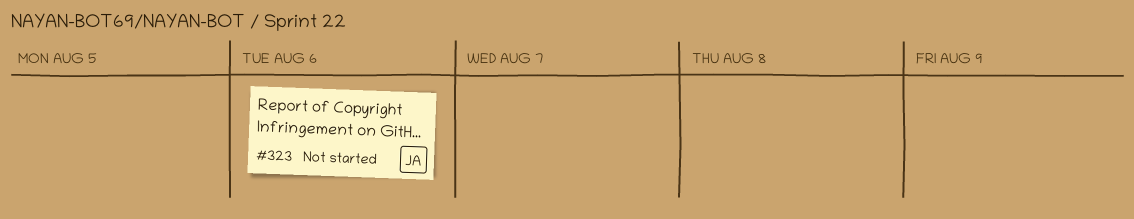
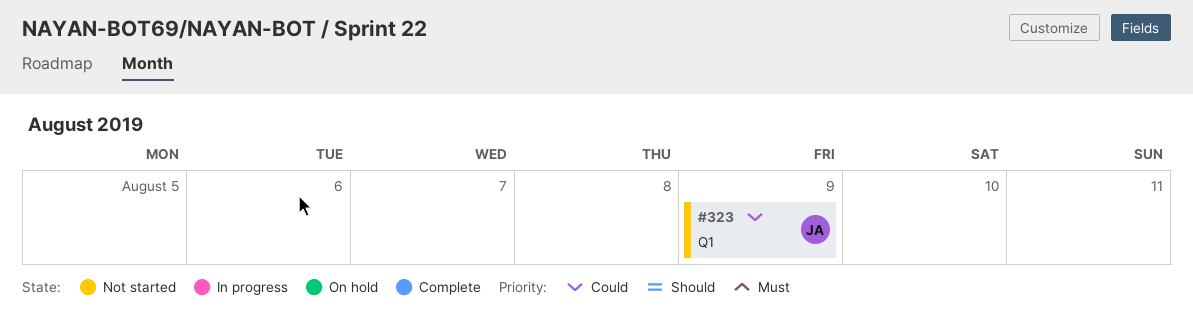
#323, due: Aug 6 -> Aug 9

